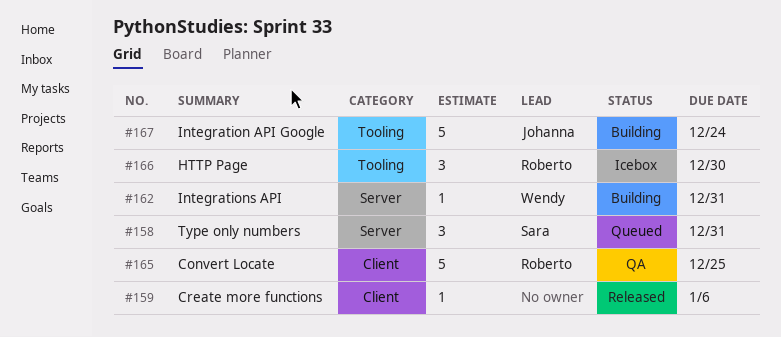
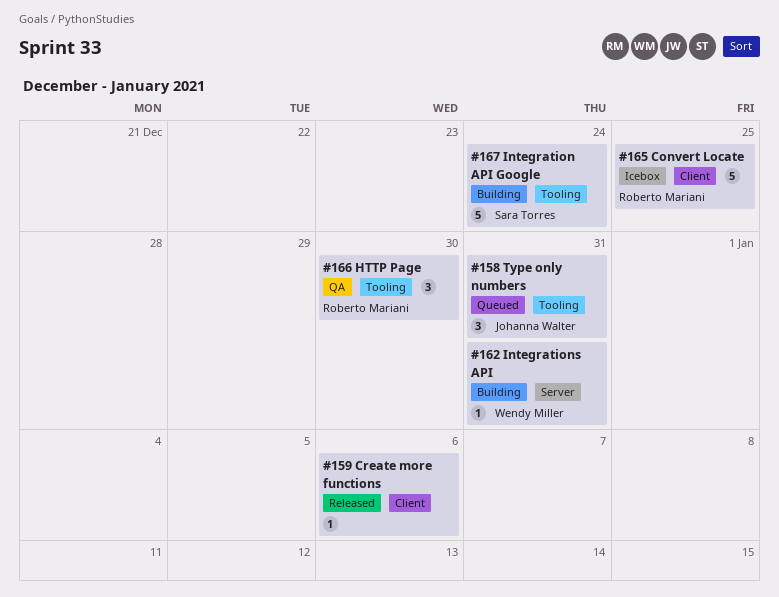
#158, owner: Sara Torres -> Johanna Walter
#158, label: Server -> Tooling
#165, status: QA -> Icebox
#166, status: Icebox -> QA
#167, owner: Johanna Walter -> Sara Torres

